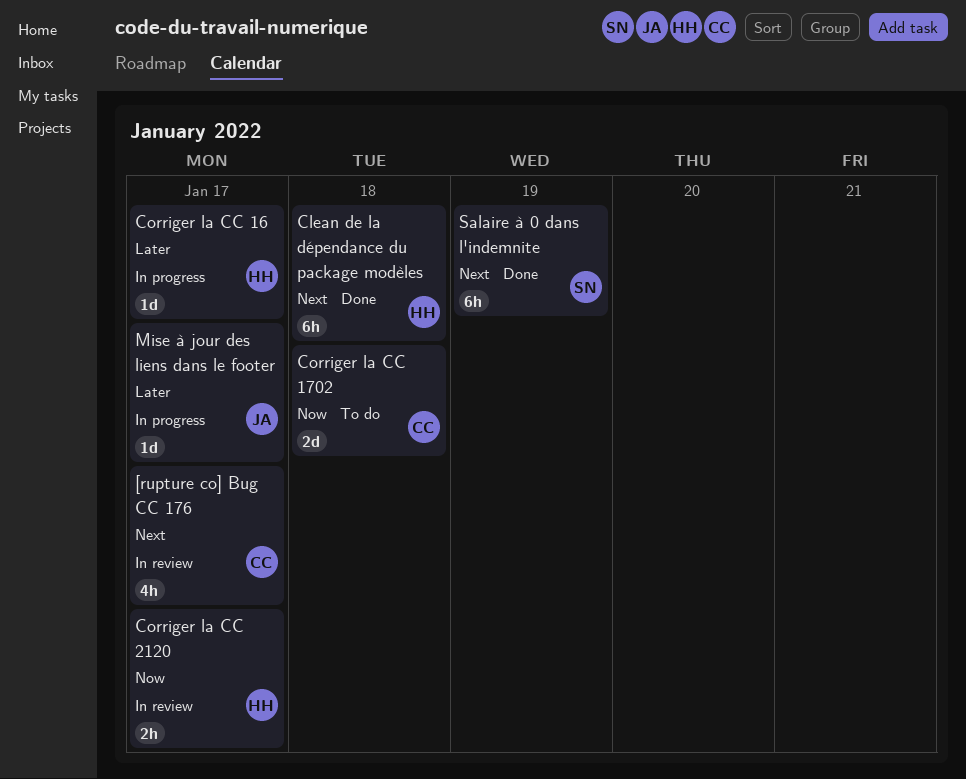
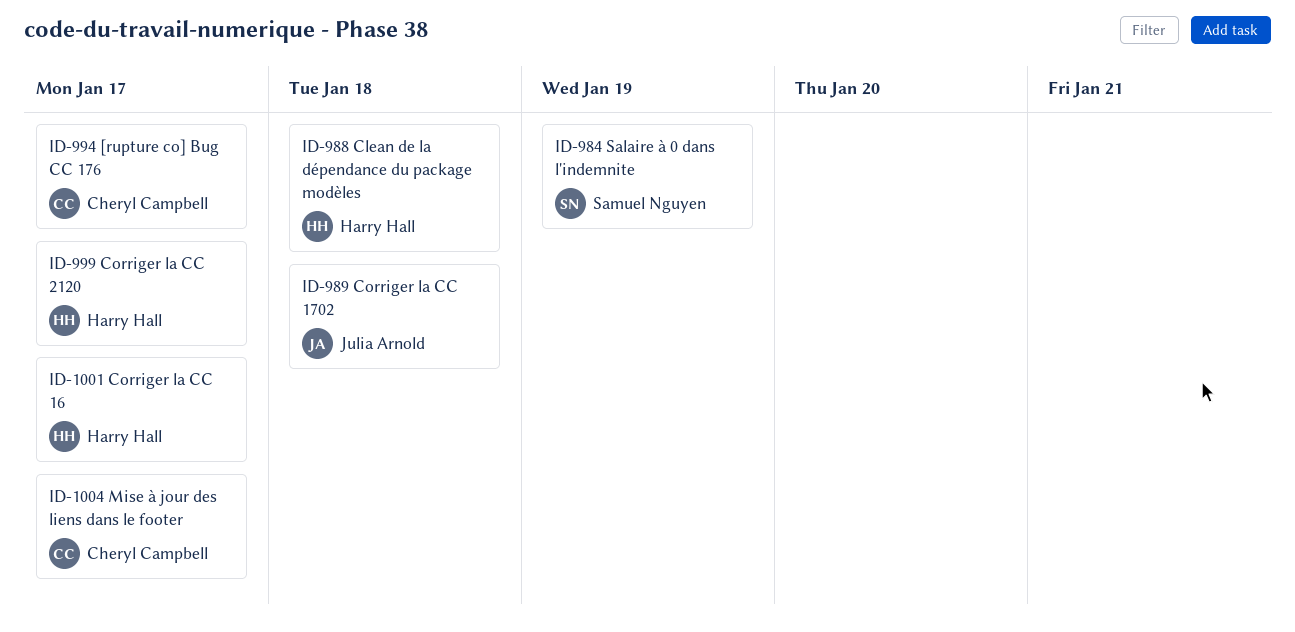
Corriger la CC 1702, owner: Cheryl Campbell -> Julia Arnold
Mise à jour des liens dans le footer, owner: Julia Arnold -> Cheryl Campbell

